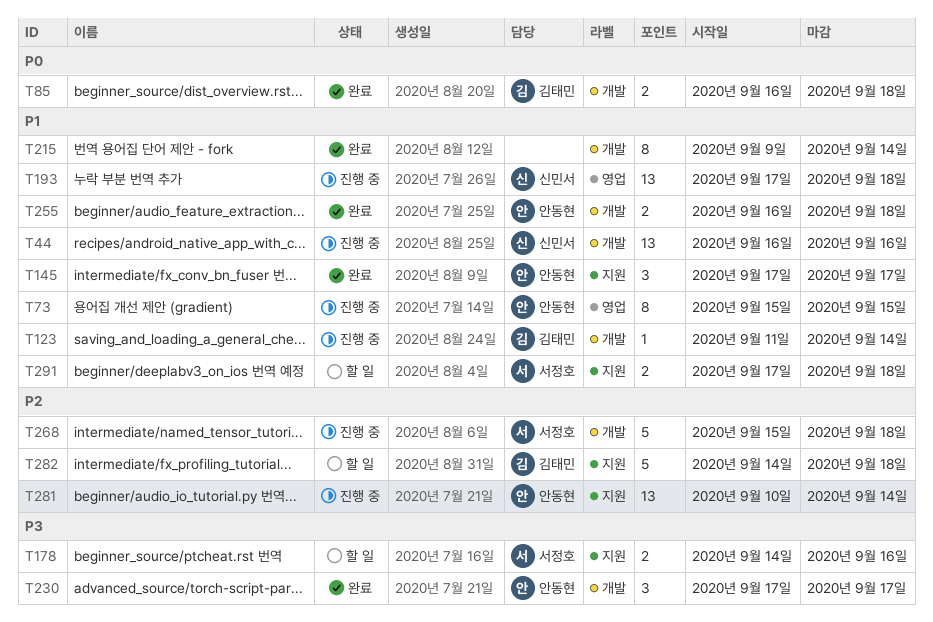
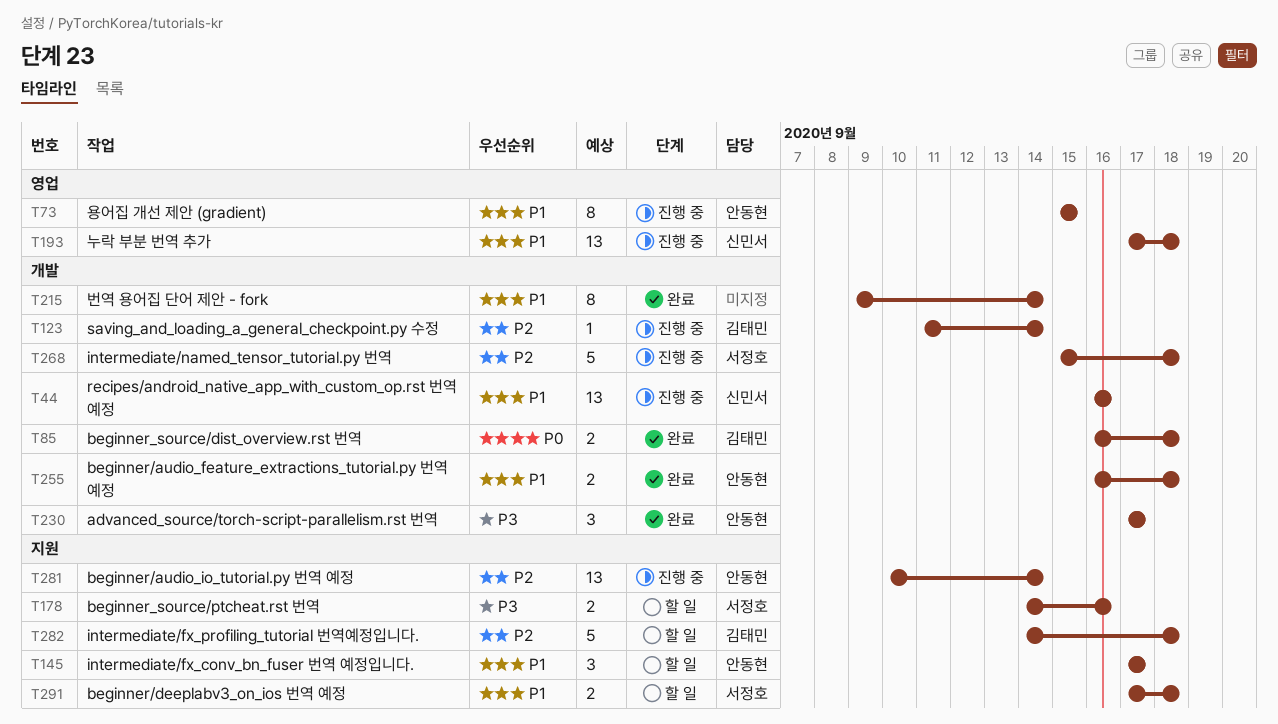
T123, priority: P1 -> P2
T145, status: 완료 -> 할 일

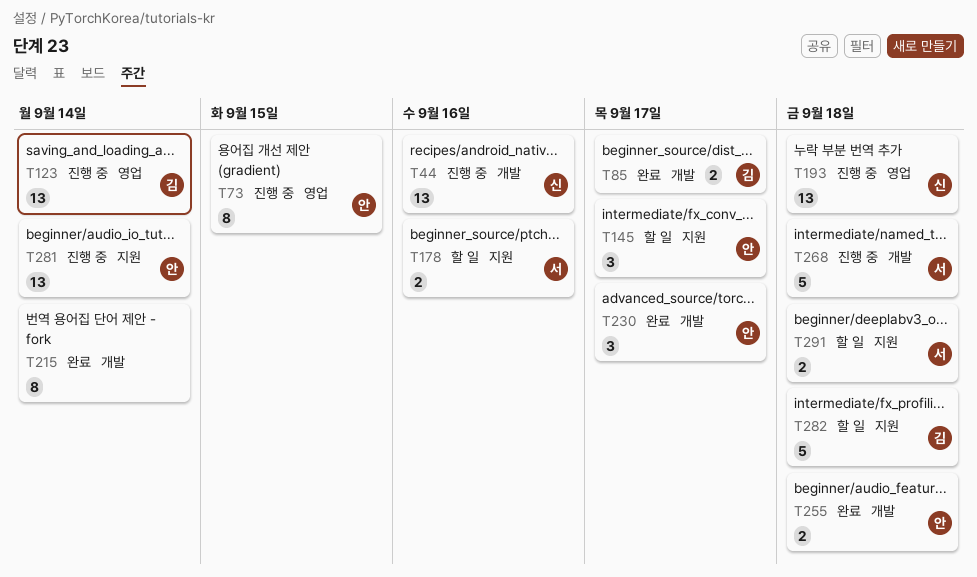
T85, due: Sep 18 -> Sep 17
T123, label: 개발 -> 영업
T123, estimate: 1 -> 13

